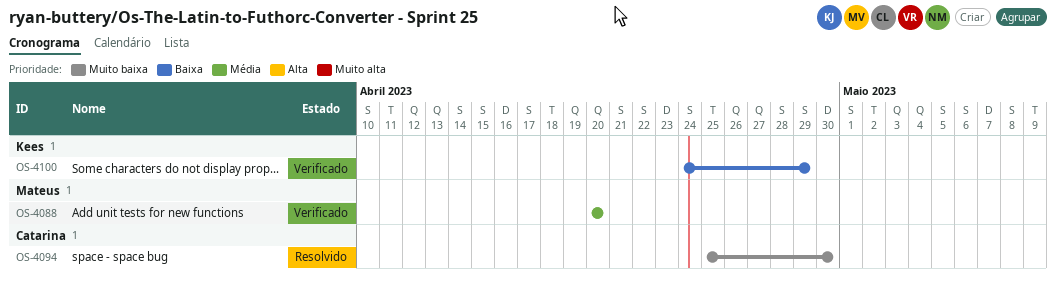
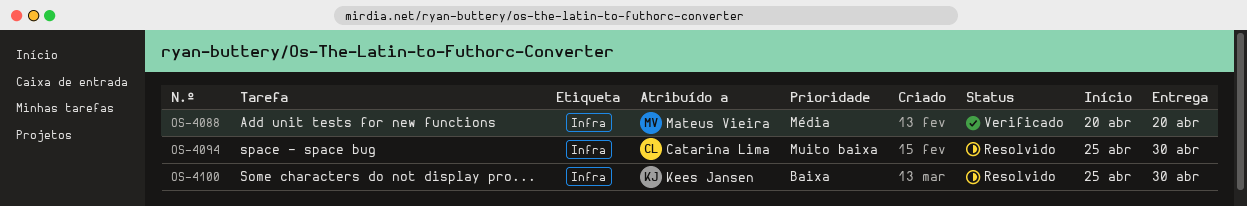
OS-4100, status: Verificado -> Resolvido
OS-4100, start: Apr 24 -> Apr 25
OS-4100, due: Apr 29 -> Apr 30

